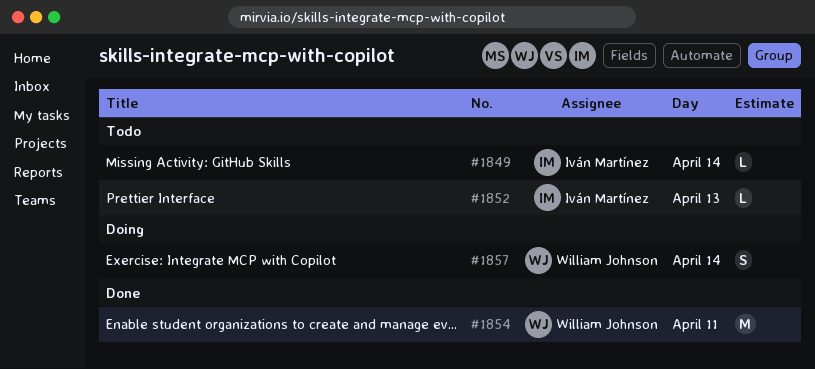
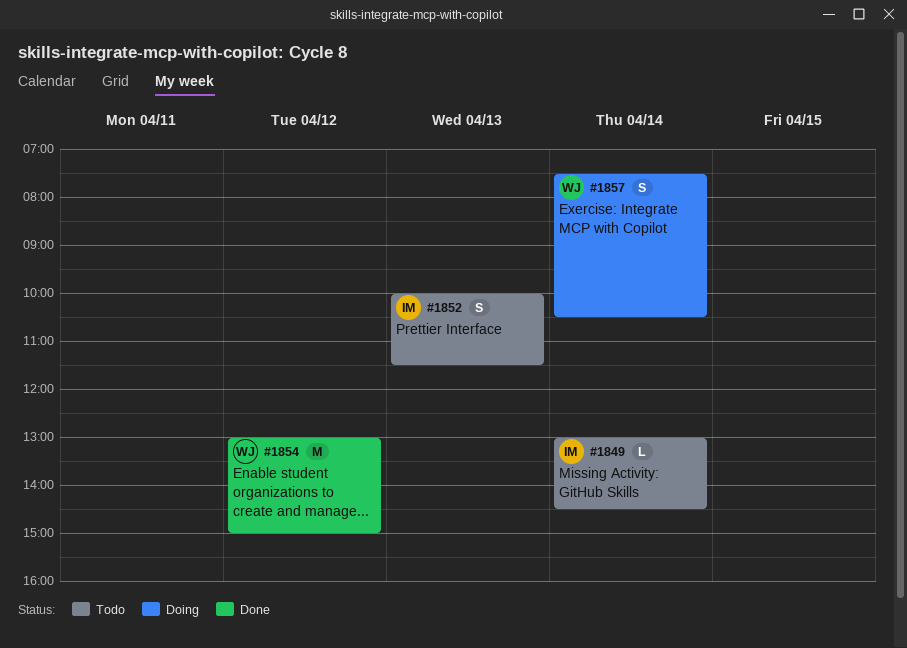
#1852, estimate: L -> S
#1854, day: Apr 11 -> Apr 12

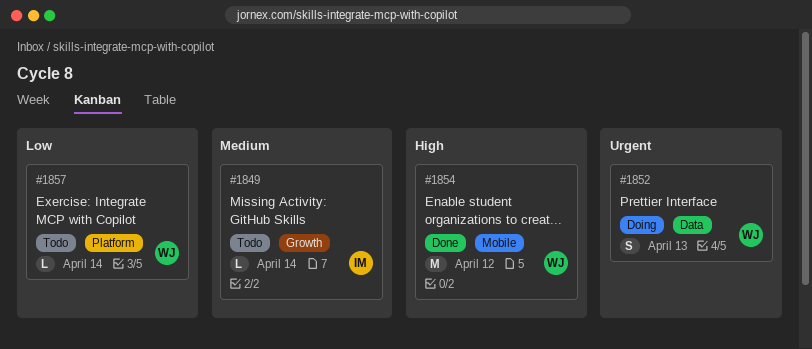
#1852, status: Todo -> Doing
#1852, owner: IM -> WJ
#1857, status: Doing -> Todo
#1857, estimate: S -> L

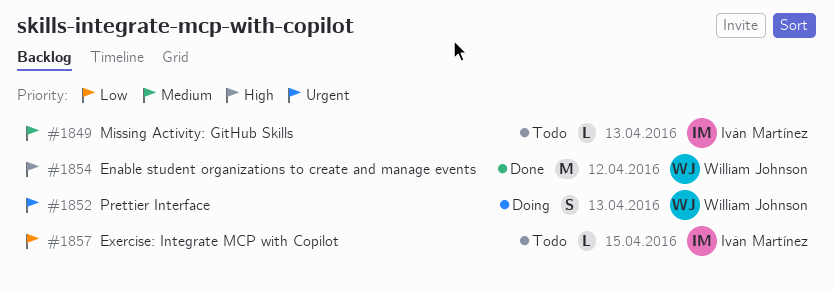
#1849, day: Apr 14 -> Apr 13
#1857, owner: William Johnson -> Iván Martínez
#1857, day: Apr 14 -> Apr 15

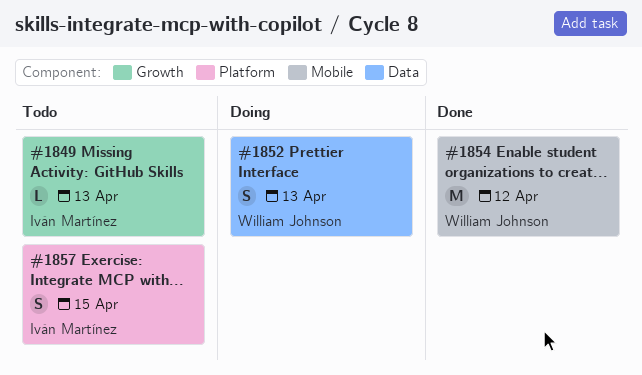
#1857, estimate: L -> S

